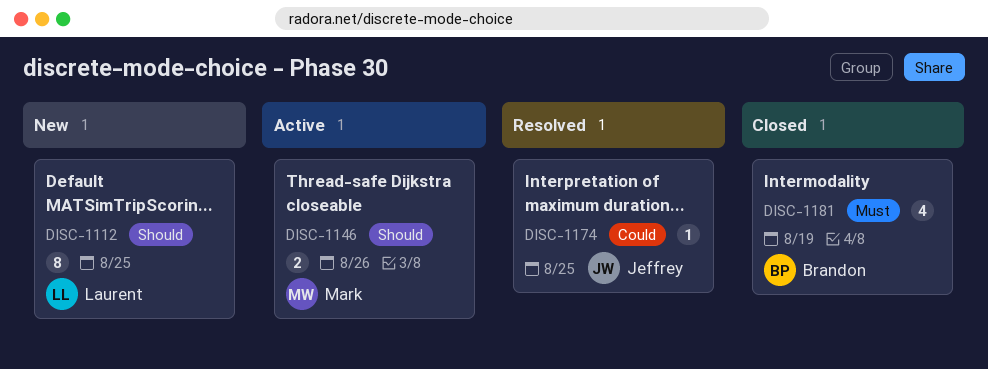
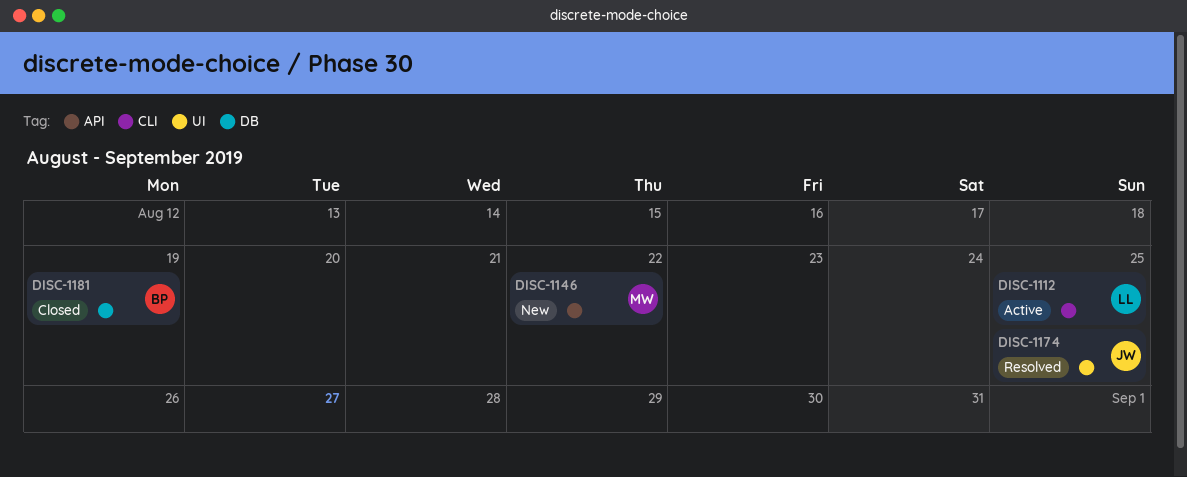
DISC-1112, status: New -> Active
DISC-1146, status: Active -> New
DISC-1146, due: Aug 26 -> Aug 22

